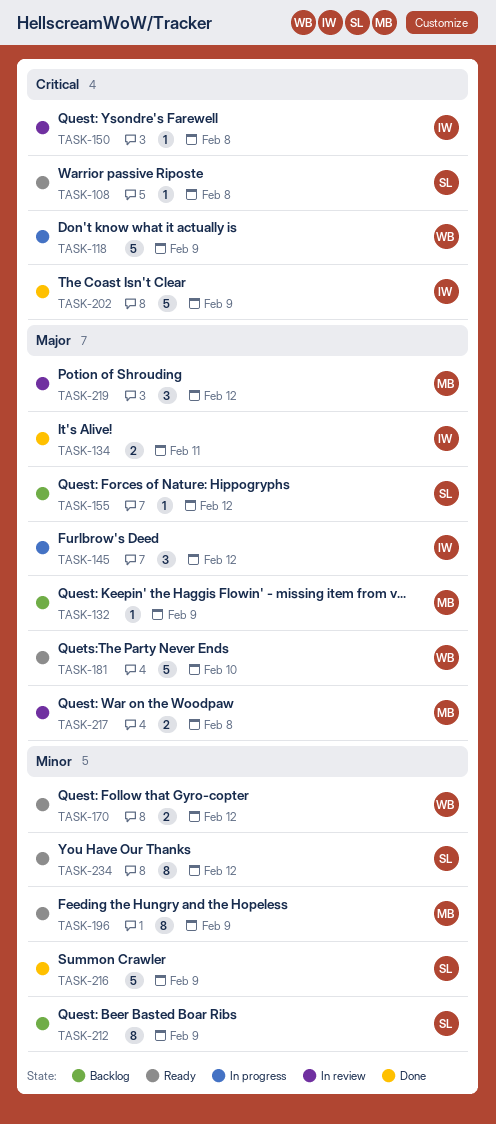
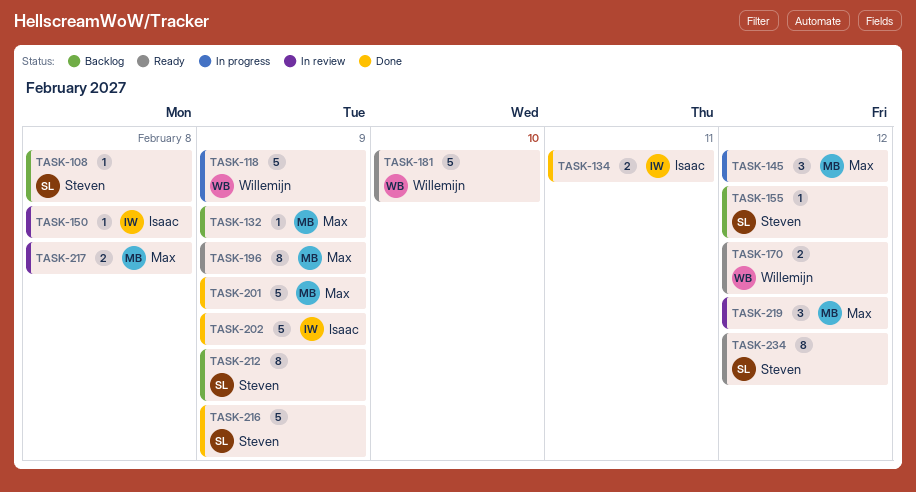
TASK-108, status: Ready -> Backlog
TASK-145, owner: Isaac -> Max
TASK-201: none -> present

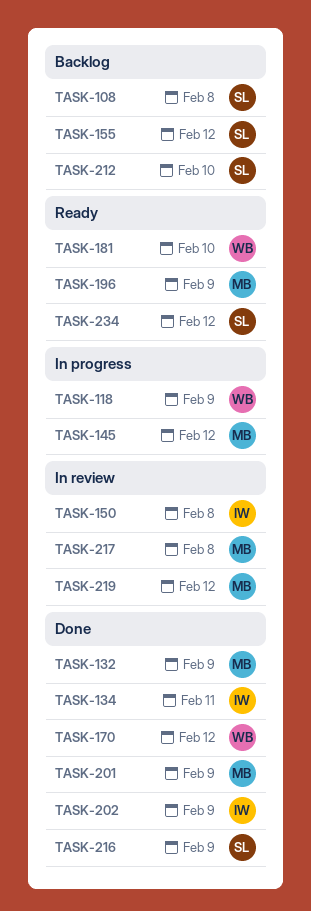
TASK-132, status: Backlog -> Done
TASK-170, status: Ready -> Done
TASK-212, due: Feb 9 -> Feb 10

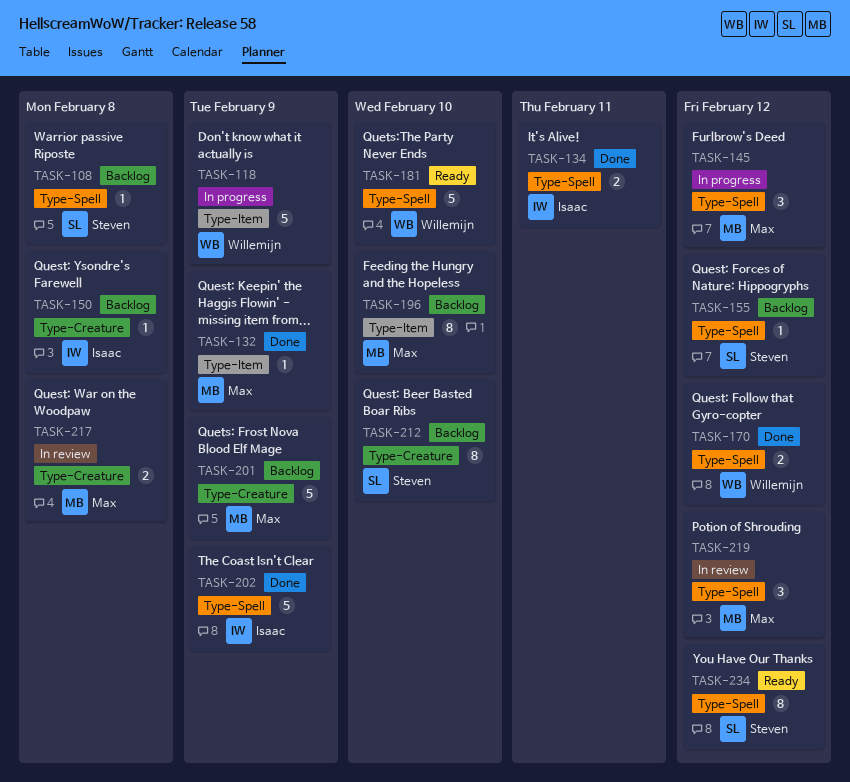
TASK-150, status: In review -> Backlog
TASK-196, status: Ready -> Backlog
TASK-196, due: Feb 9 -> Feb 10
TASK-201, status: Done -> Backlog
TASK-216: present -> none

